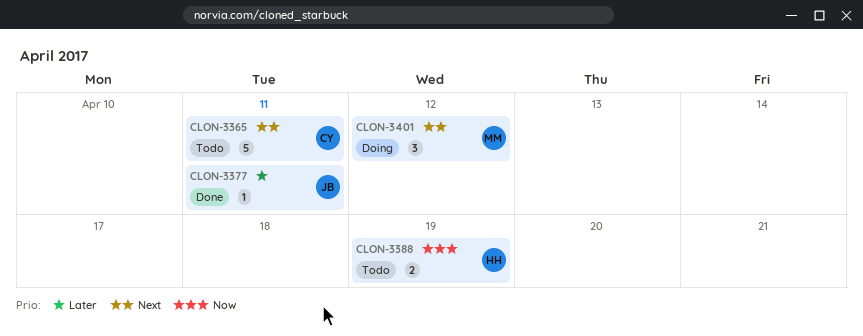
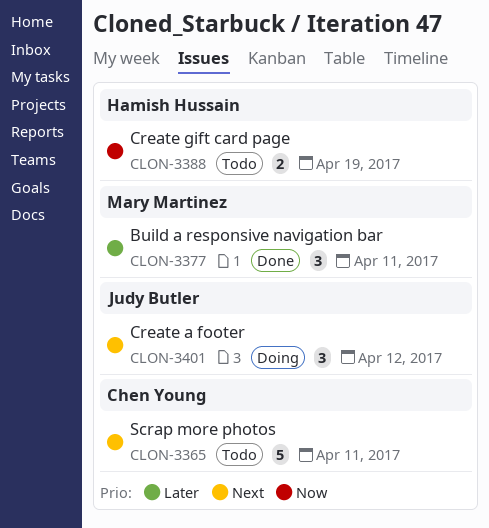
CLON-3377, owner: Judy Butler -> Mary Martinez
CLON-3377, estimate: 1 -> 3
CLON-3401, owner: Mary Martinez -> Judy Butler

